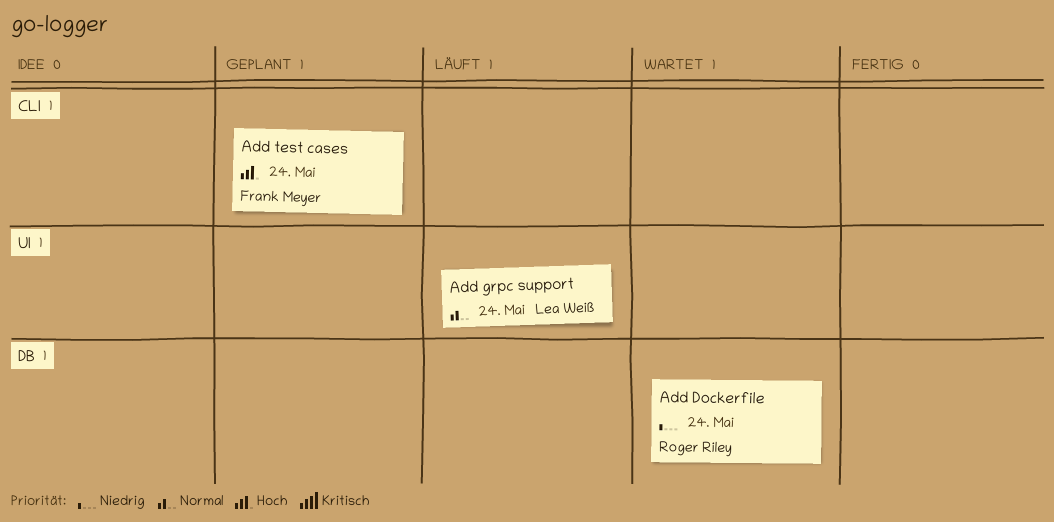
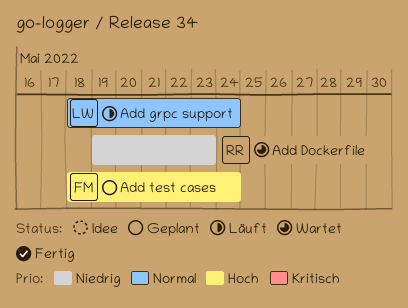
Add Dockerfile, due: May 24 -> May 23

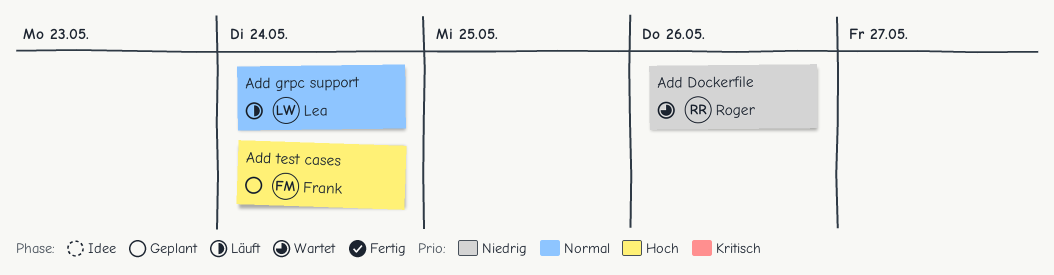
Add Dockerfile, due: May 23 -> May 26

